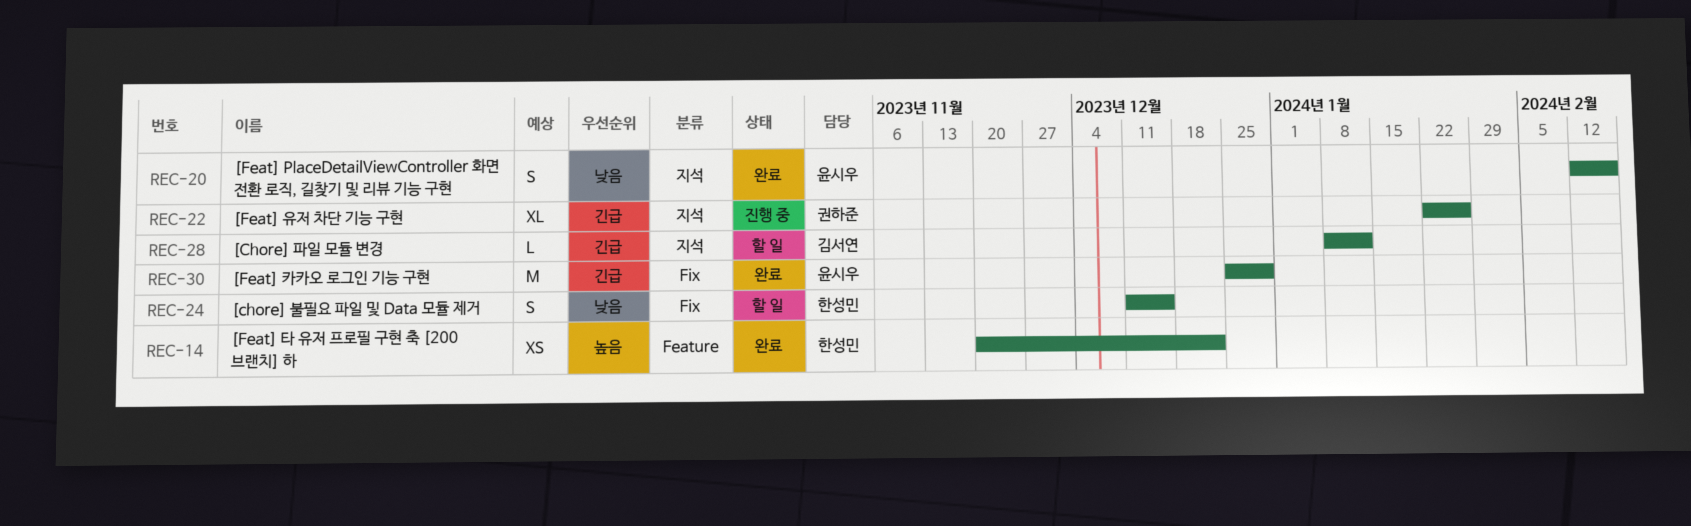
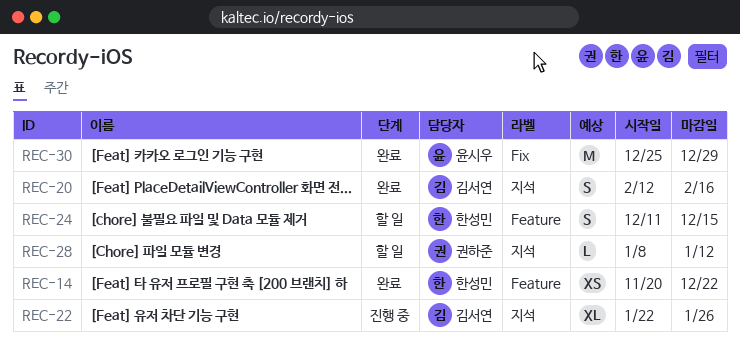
REC-20, owner: 윤시우 -> 김서연
REC-22, owner: 권하준 -> 김서연
REC-24, label: Fix -> Feature
REC-28, owner: 김서연 -> 권하준

